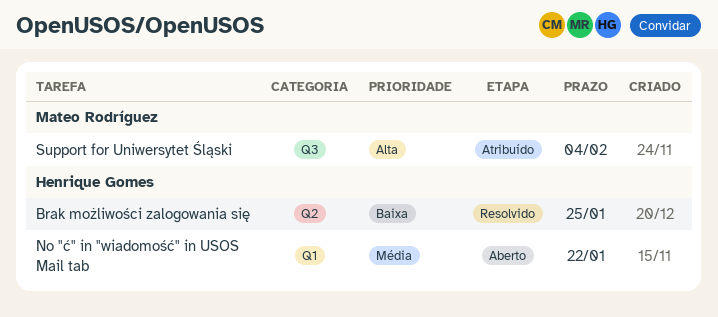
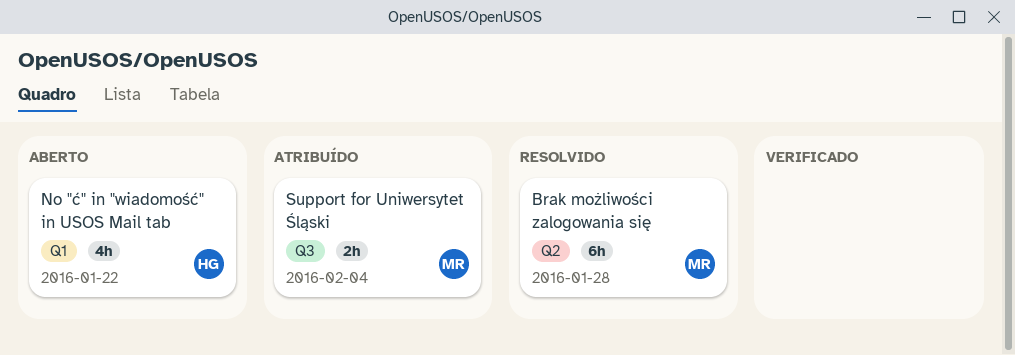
Brak możliwości zalogowania się, owner: Henrique Gomes -> Mateo Rodríguez
Brak możliwości zalogowania się, due: Jan 25 -> Jan 28

